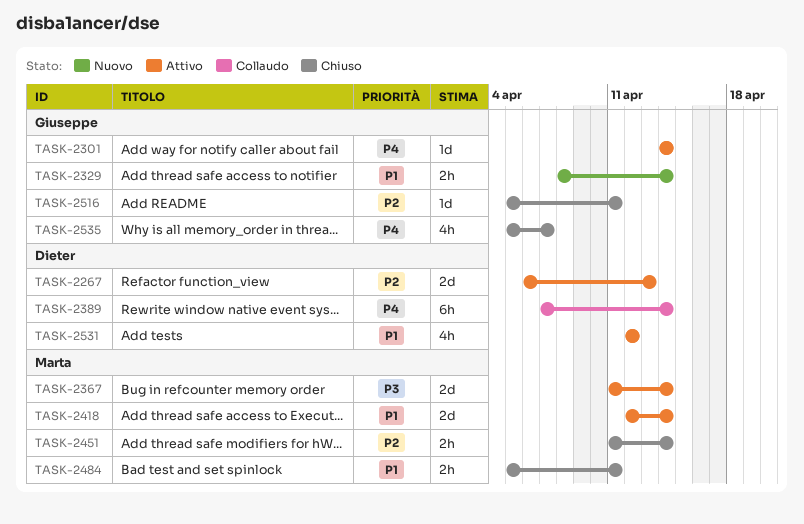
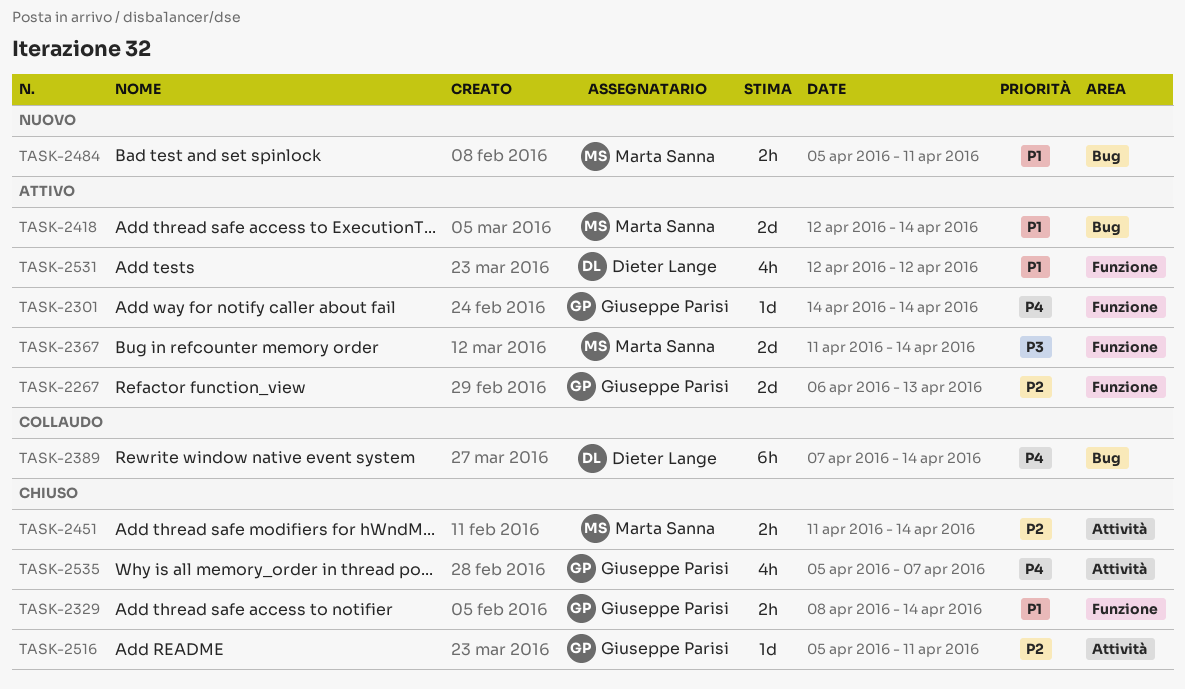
TASK-2267, owner: Dieter Lange -> Giuseppe Parisi
TASK-2329, status: Nuovo -> Chiuso
TASK-2484, status: Chiuso -> Nuovo

